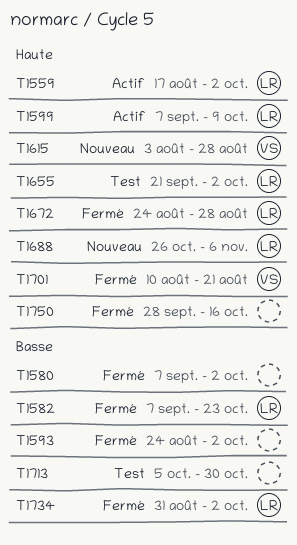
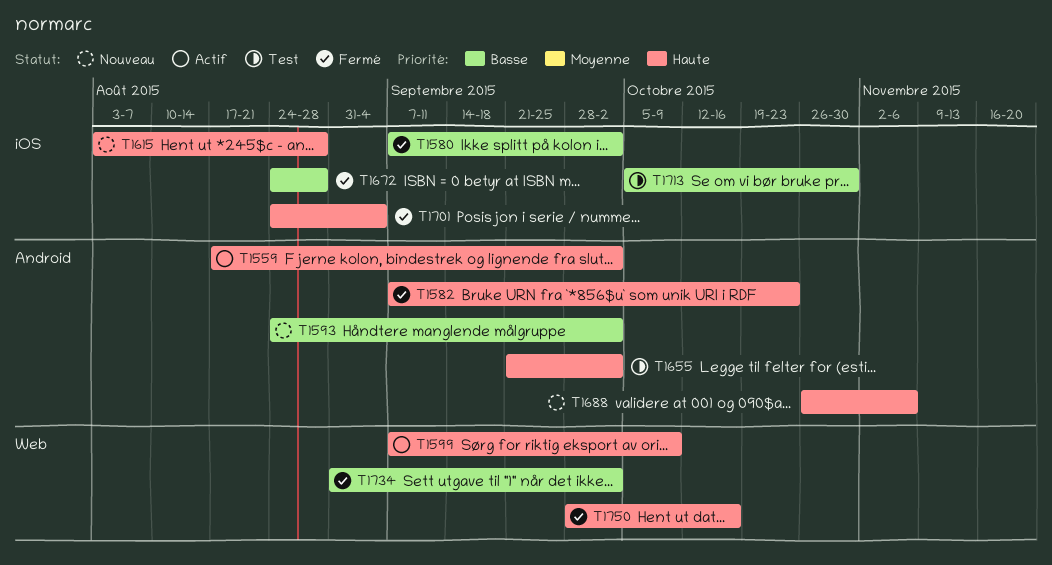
T1582, priority: Basse -> Haute
T1593, status: Fermé -> Nouveau
T1672, priority: Haute -> Basse
T1701, start: Aug 10 -> Aug 24
T1701, due: Aug 21 -> Sep 4

